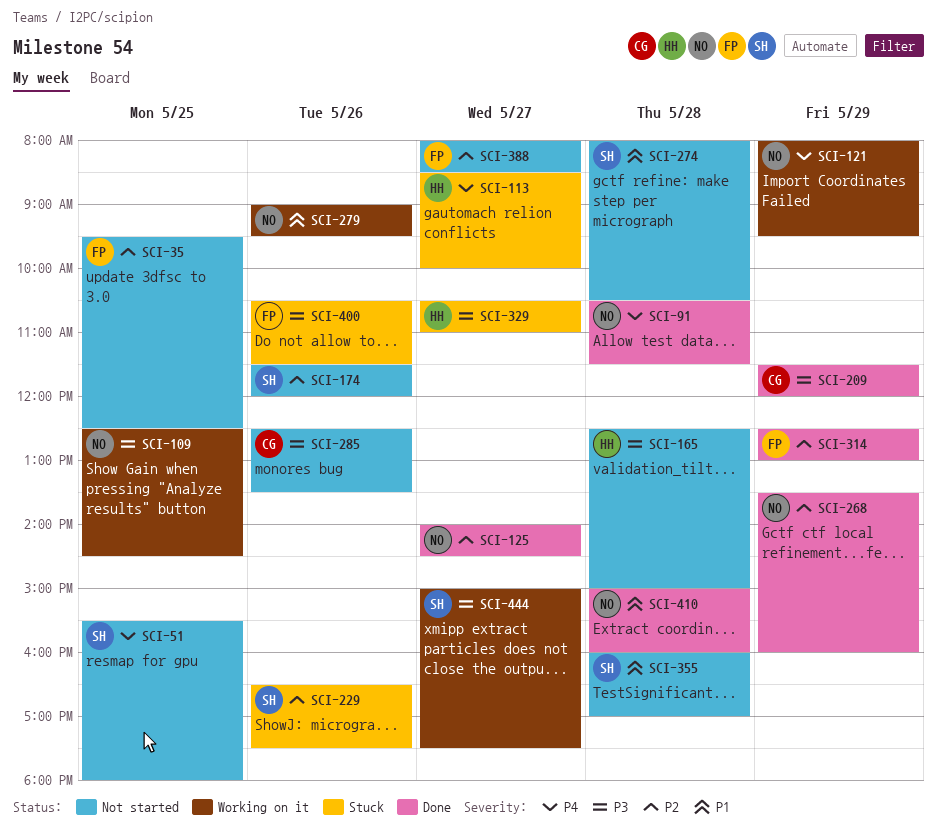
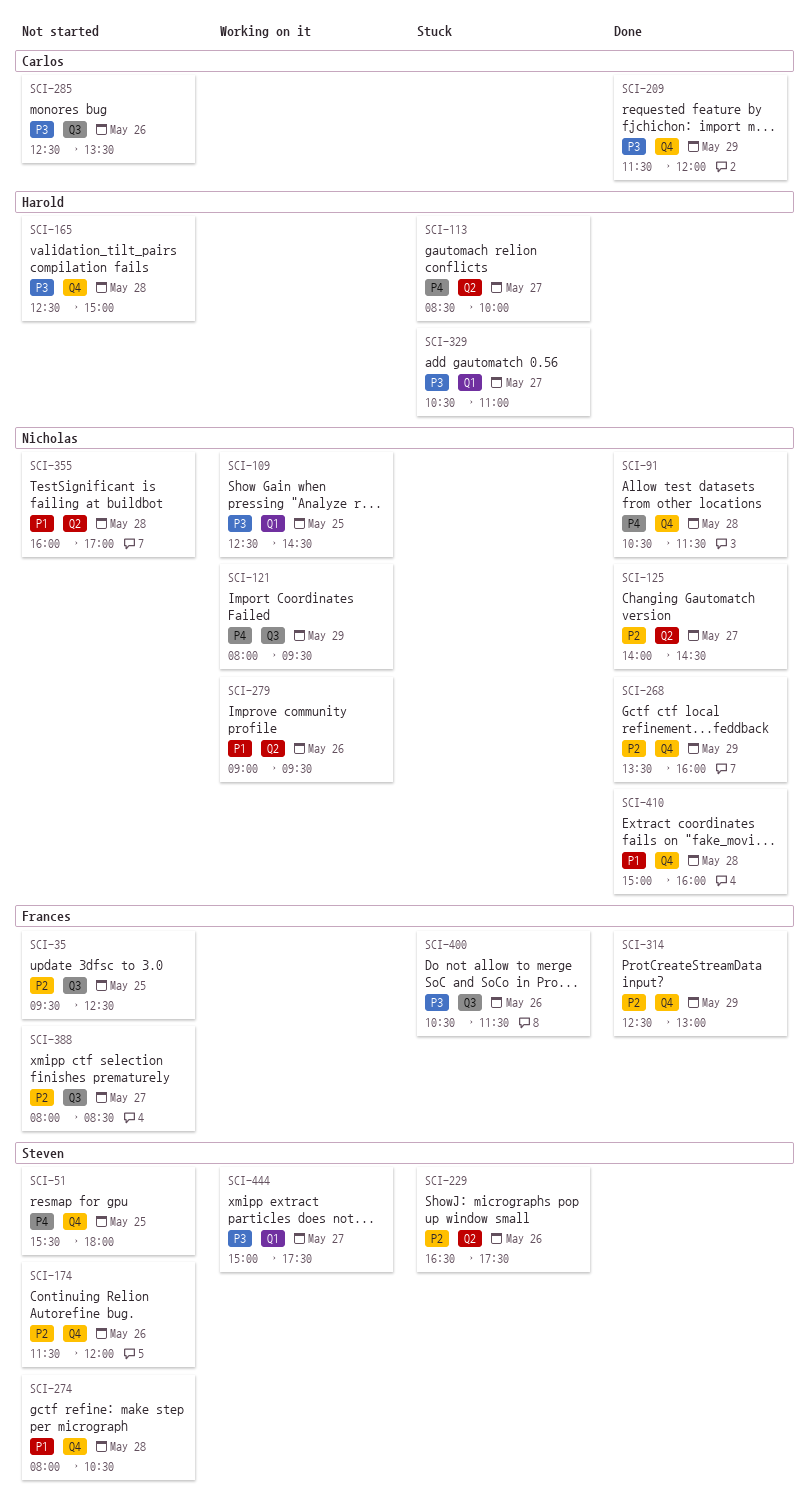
SCI-355, owner: Steven -> Nicholas

